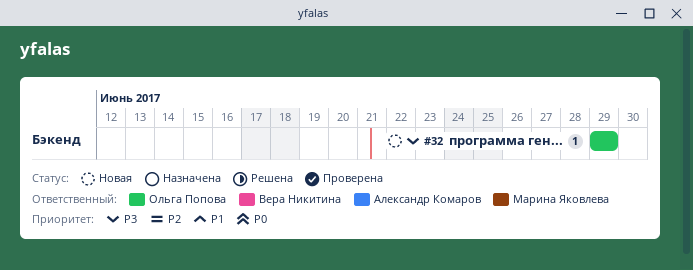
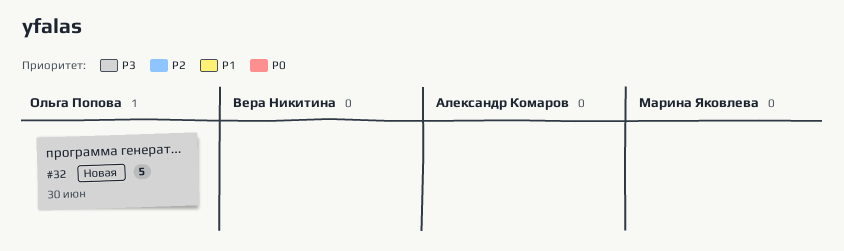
#32, estimate: 1 -> 5
#32, due: Jun 29 -> Jun 30

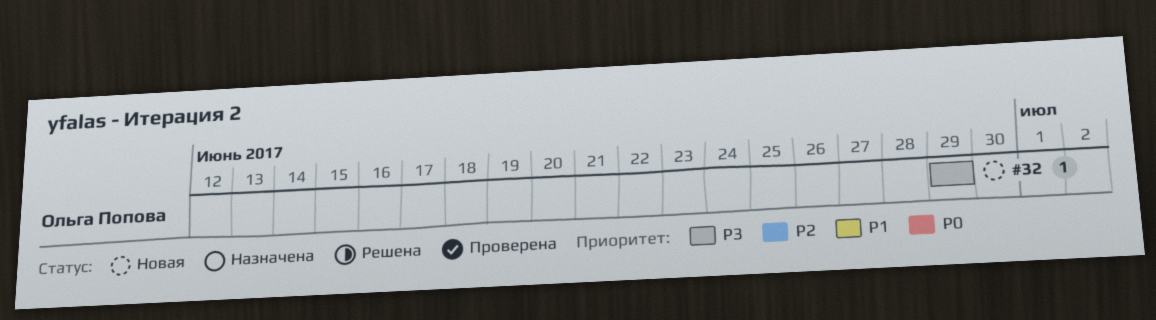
#32, estimate: 5 -> 1
#32, due: Jun 30 -> Jun 29

